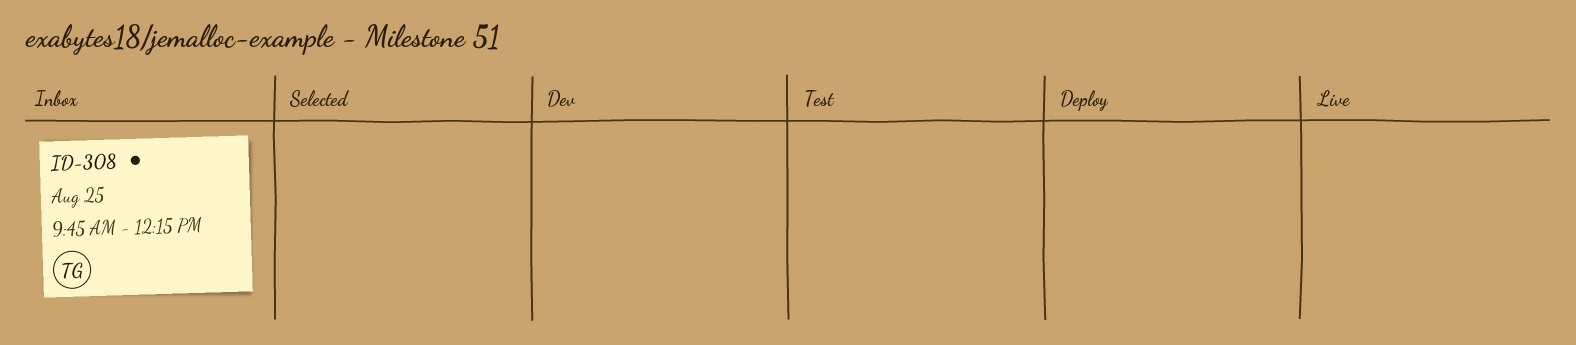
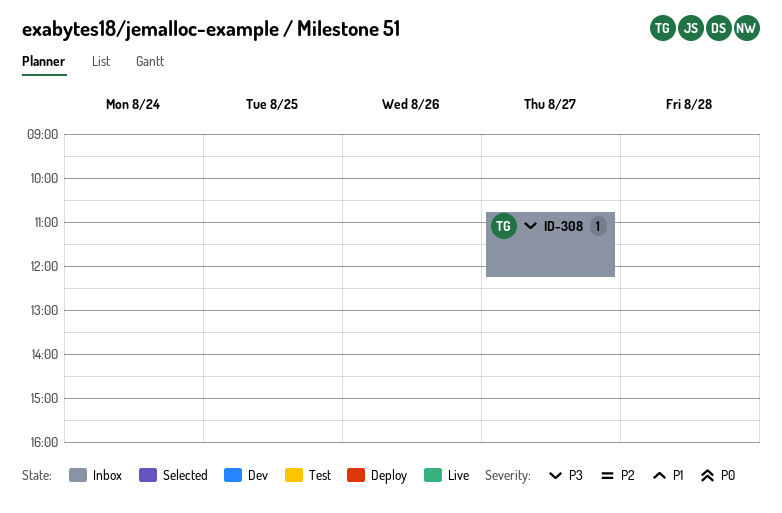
ID-308, day: Aug 25 -> Aug 27
ID-308, begins: 09:45 -> 10:45

